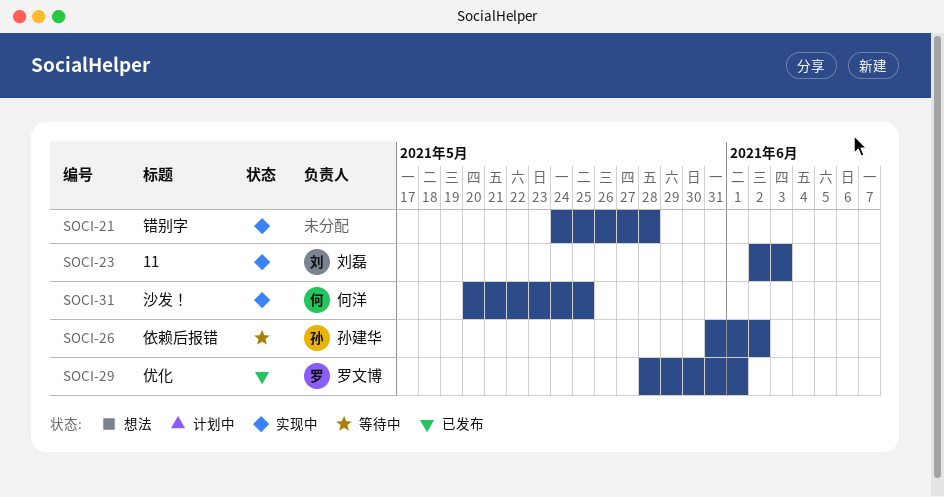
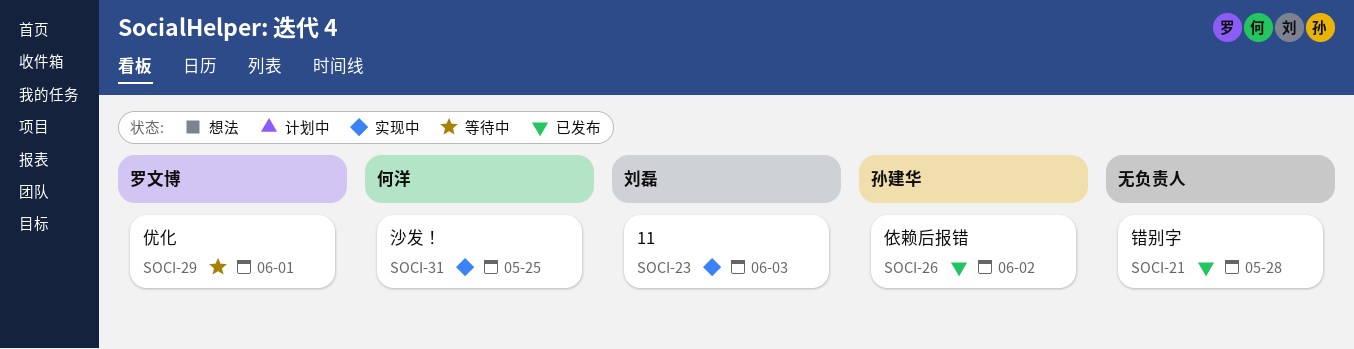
SOCI-21, status: 实现中 -> 已发布
SOCI-26, status: 等待中 -> 已发布
SOCI-29, status: 已发布 -> 等待中

